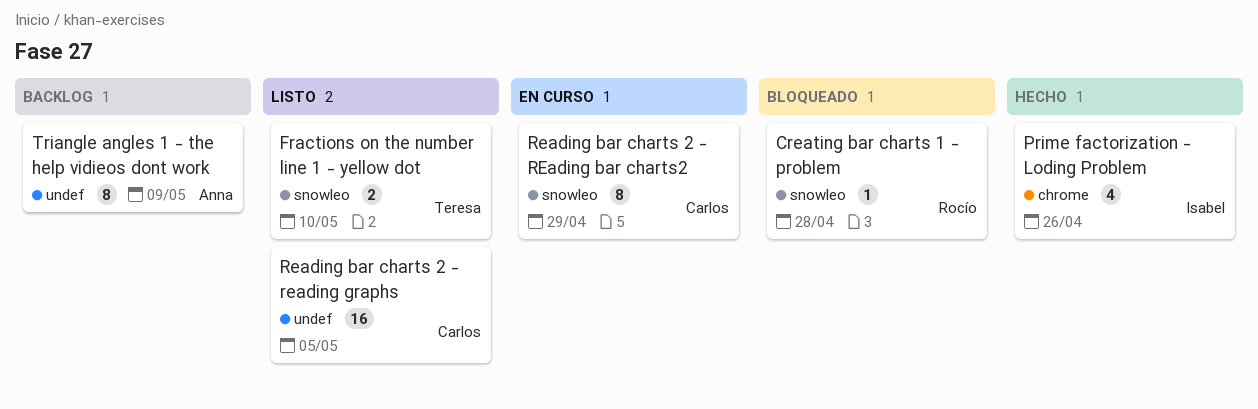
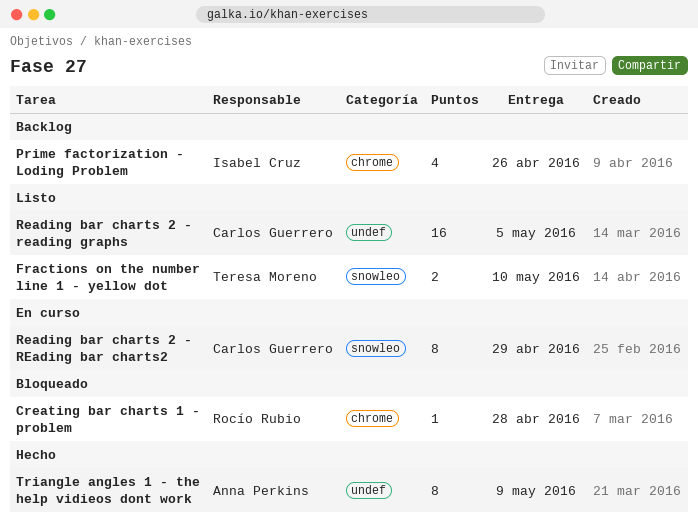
Creating bar charts 1 - problem, label: snowleo -> chrome
Prime factorization - Loding Problem, status: Hecho -> Backlog
Triangle angles 1 - the help vidieos dont work, status: Backlog -> Hecho

